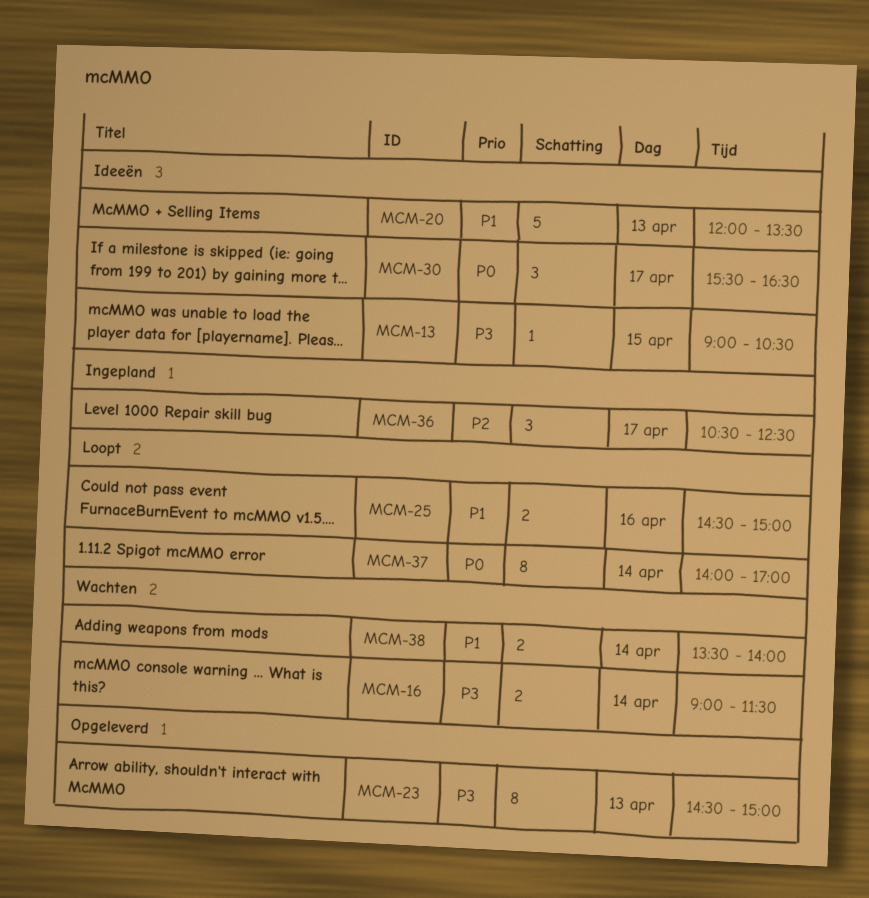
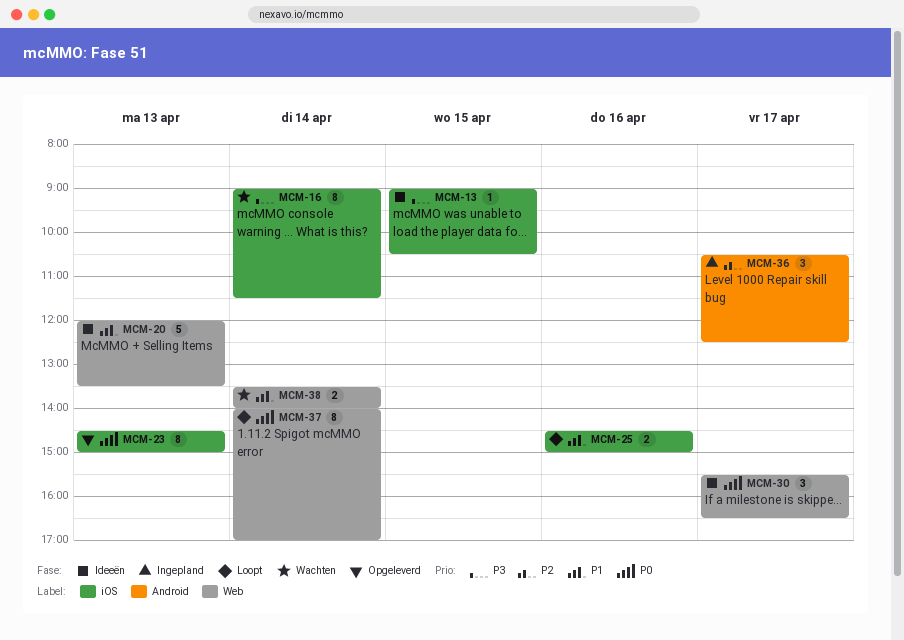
MCM-16, estimate: 2 -> 8
MCM-23, priority: P3 -> P0

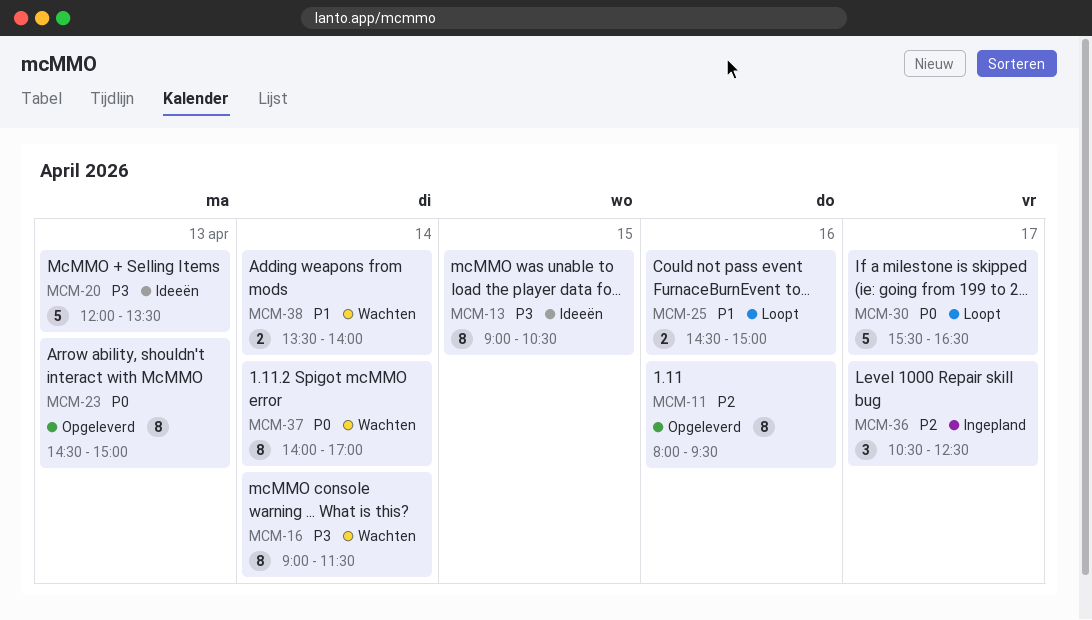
MCM-11: none -> present
MCM-13, estimate: 1 -> 8
MCM-20, priority: P1 -> P3
MCM-30, status: Ideeën -> Loopt
MCM-30, estimate: 3 -> 5
MCM-37, status: Loopt -> Wachten

